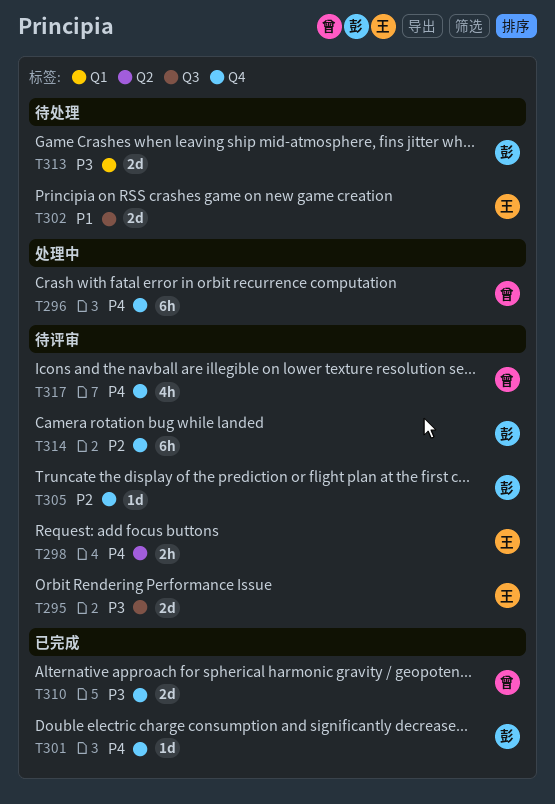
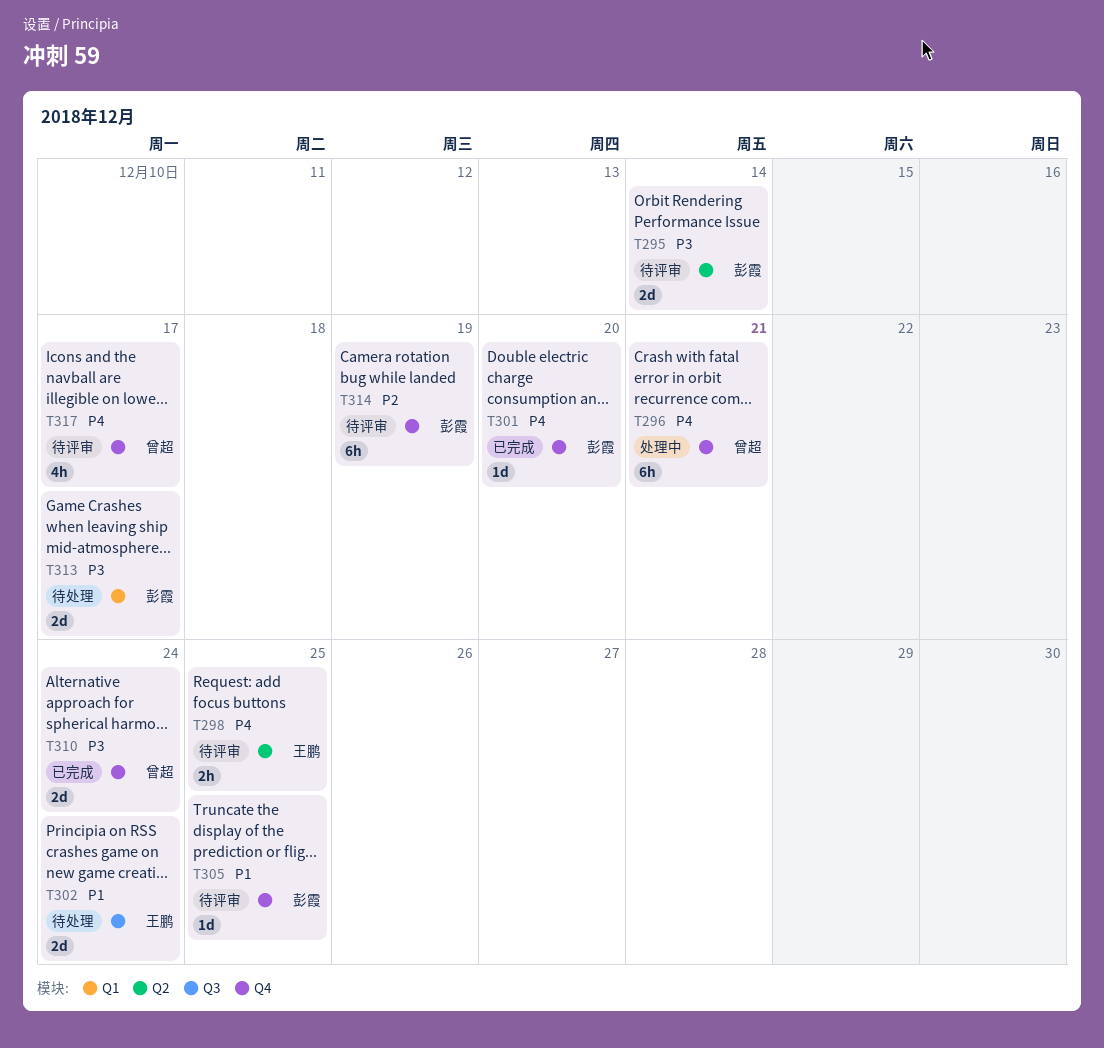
T295, owner: 王鹏 -> 彭霞
T295, label: Q3 -> Q2
T305, priority: P2 -> P1

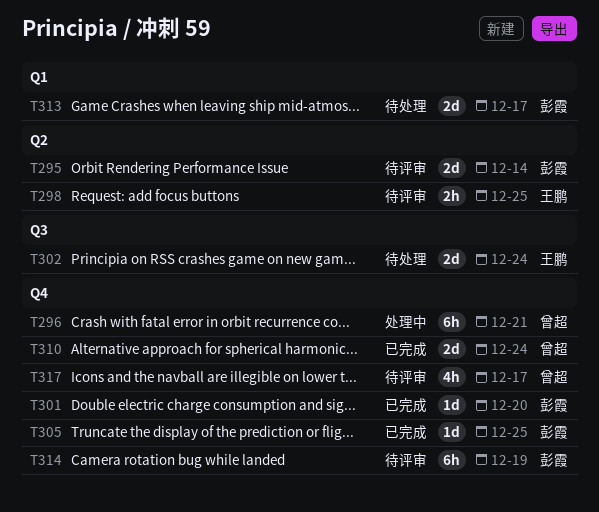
T305, status: 待评审 -> 已完成

